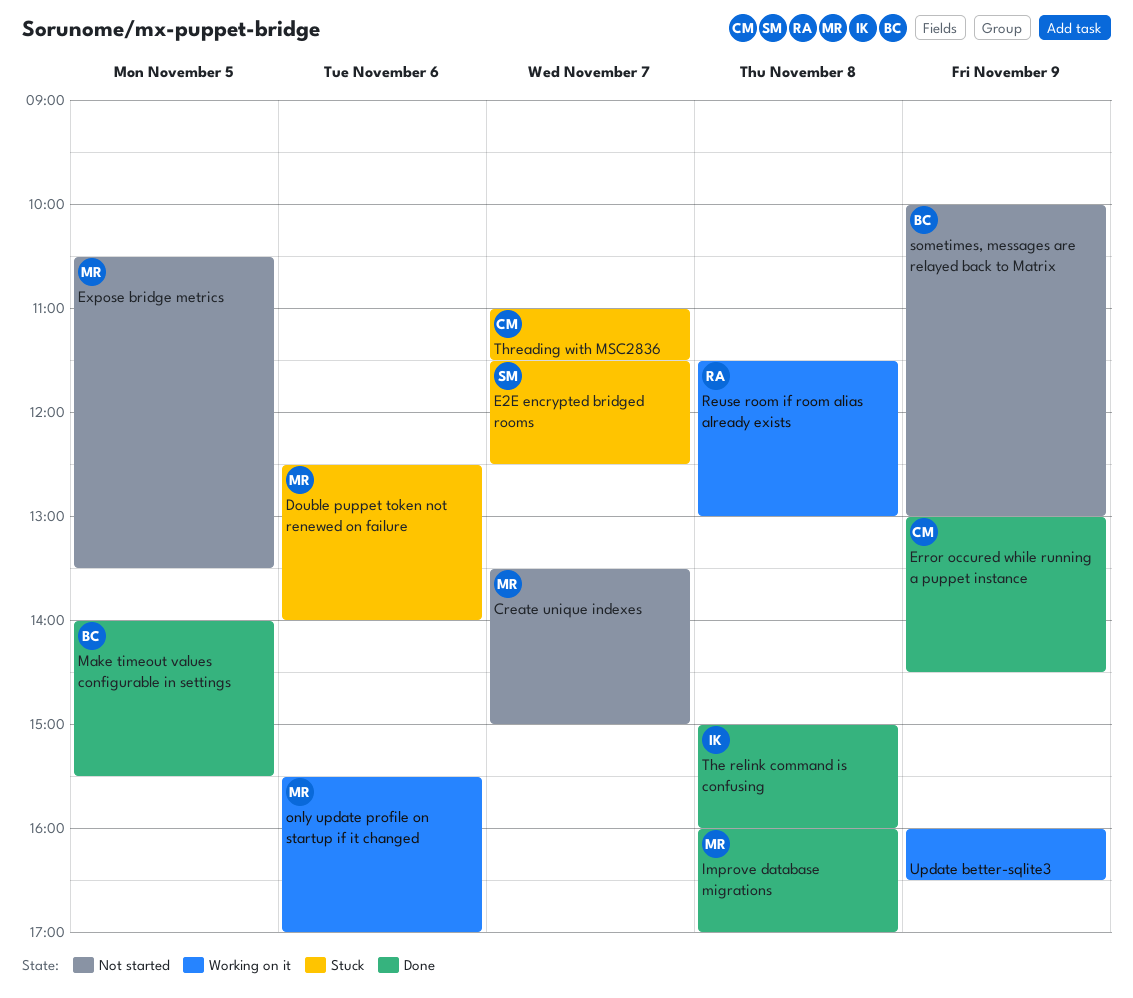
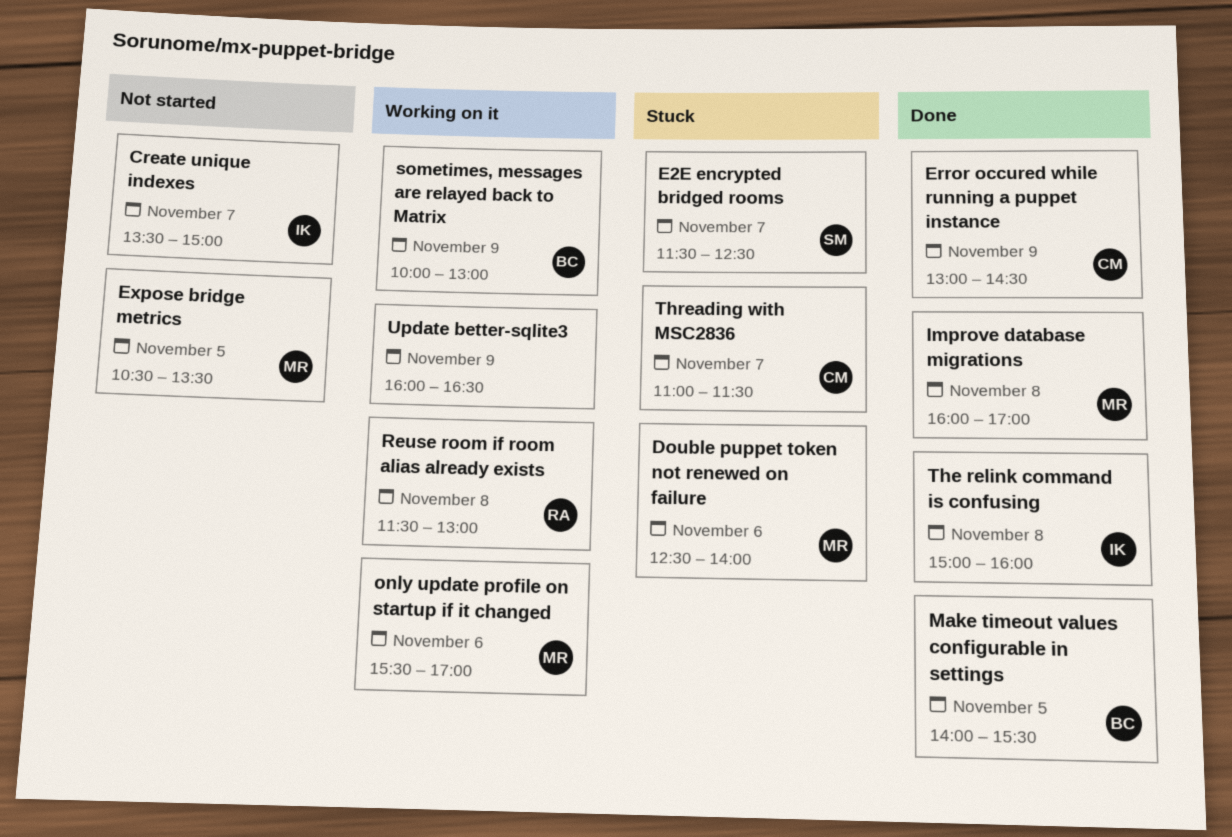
Create unique indexes, owner: MR -> IK
sometimes, messages are relayed back to Matrix, status: Not started -> Working on it

